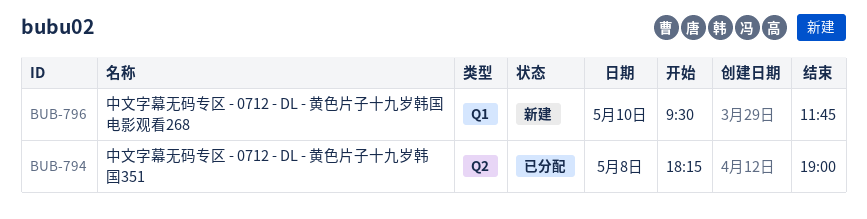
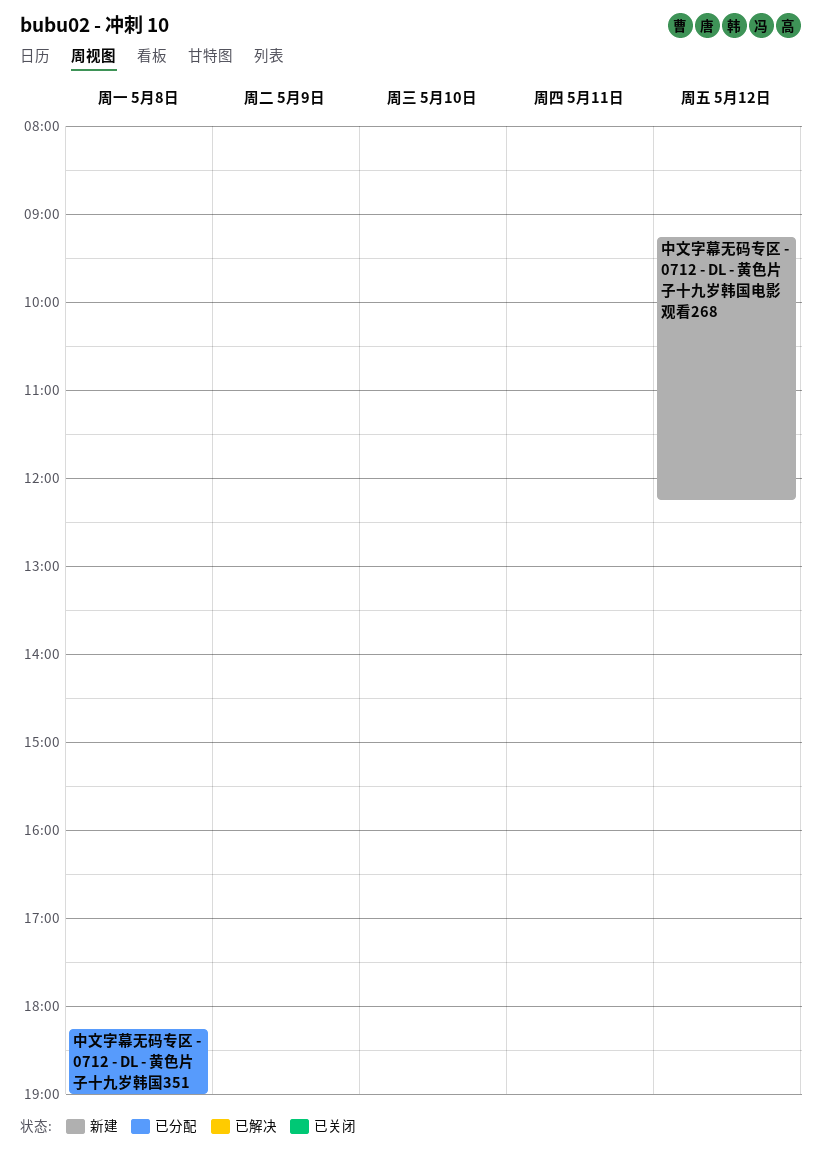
中文字幕无码专区 - 0712 - DL - 黄色片子十九岁韩国电影观看268, day: May 10 -> May 12
中文字幕无码专区 - 0712 - DL - 黄色片子十九岁韩国电影观看268, begins: 09:30 -> 09:15
中文字幕无码专区 - 0712 - DL - 黄色片子十九岁韩国电影观看268, ends: 11:45 -> 12:15

